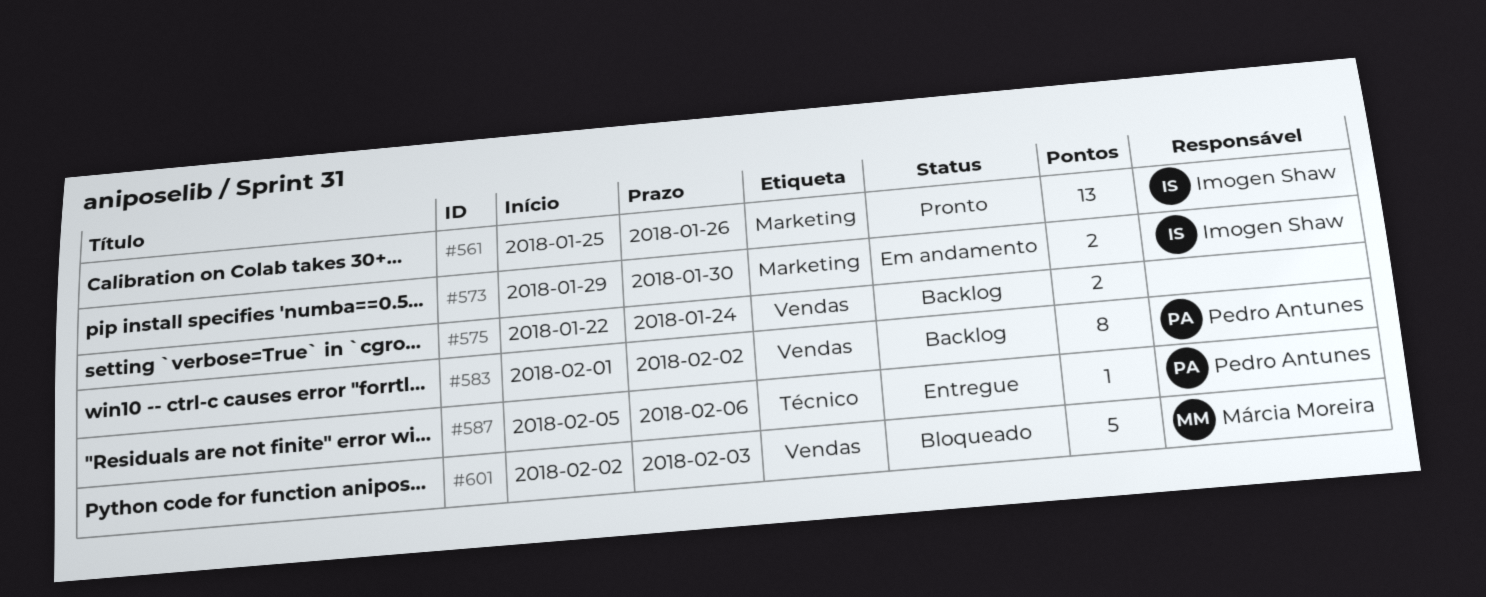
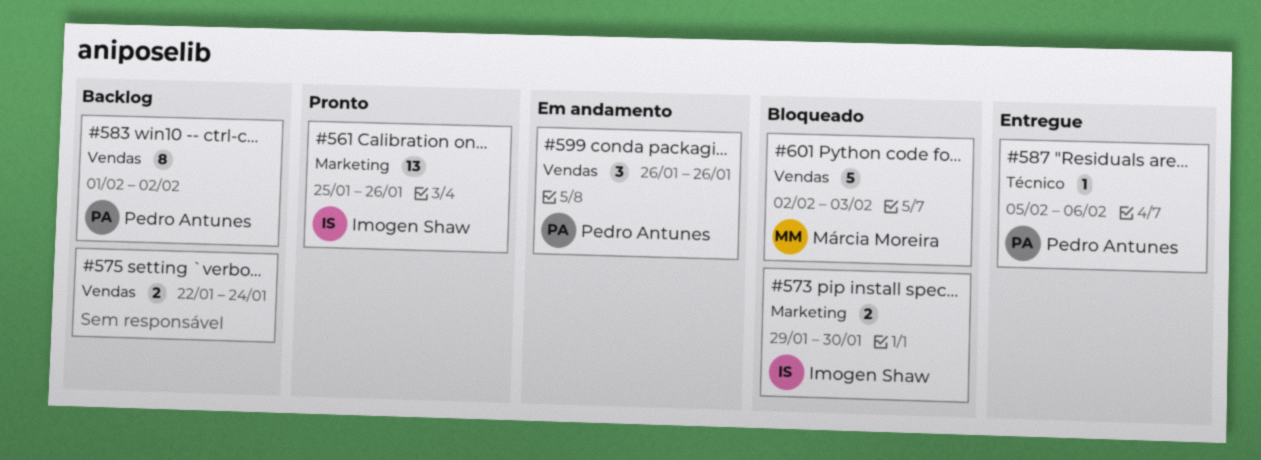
#573, status: Em andamento -> Bloqueado
#599: none -> present

